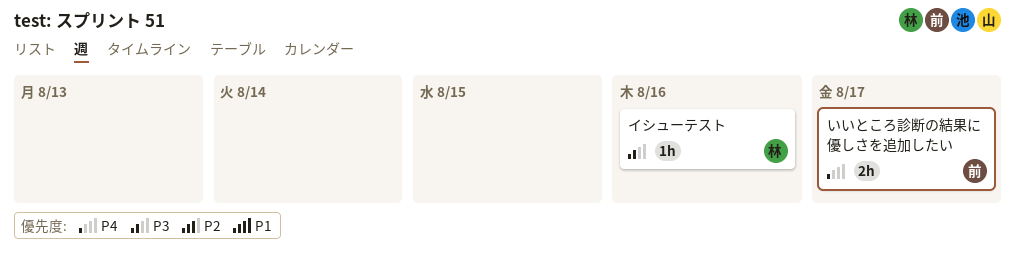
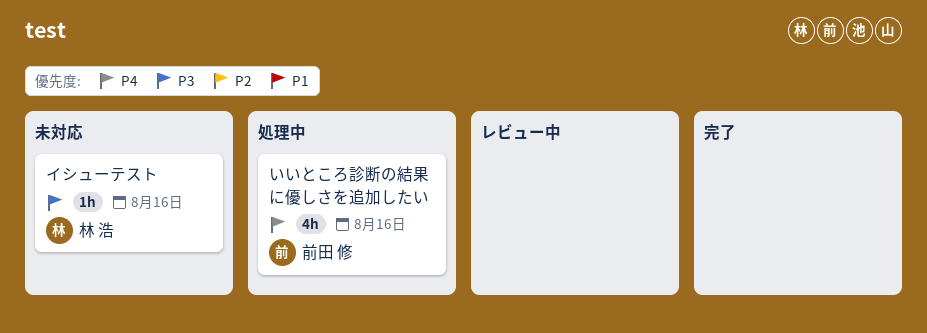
いいところ診断の結果に優しさを追加したい, estimate: 2h -> 4h
いいところ診断の結果に優しさを追加したい, due: Aug 17 -> Aug 16

